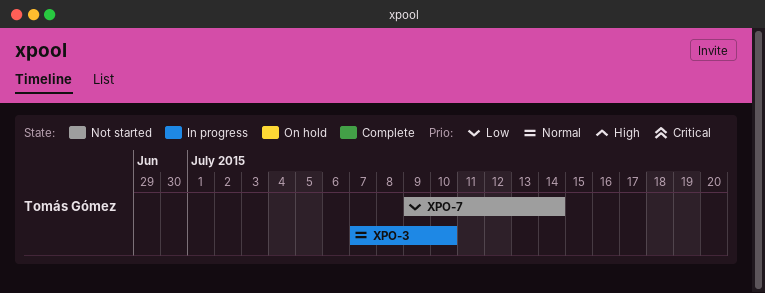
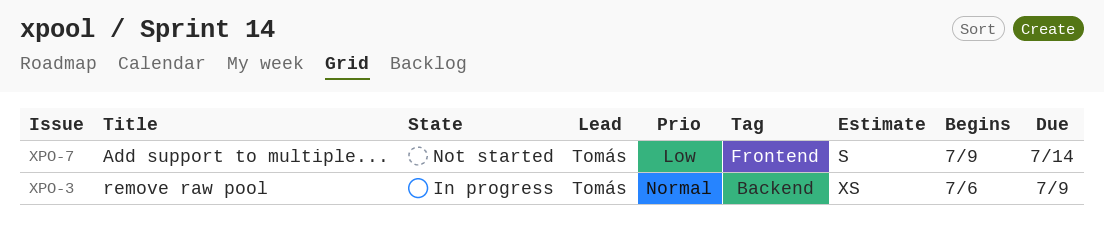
XPO-3, start: Jul 7 -> Jul 6
XPO-3, due: Jul 10 -> Jul 9

